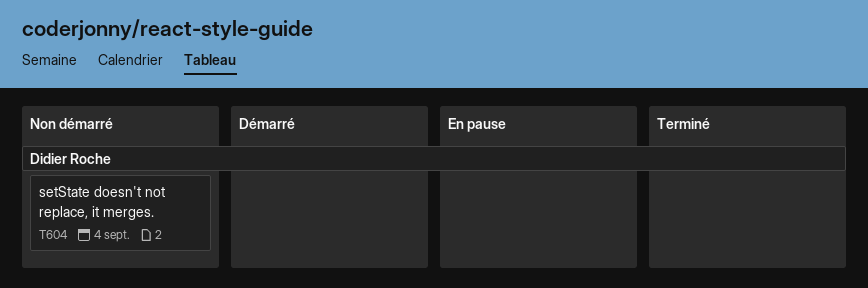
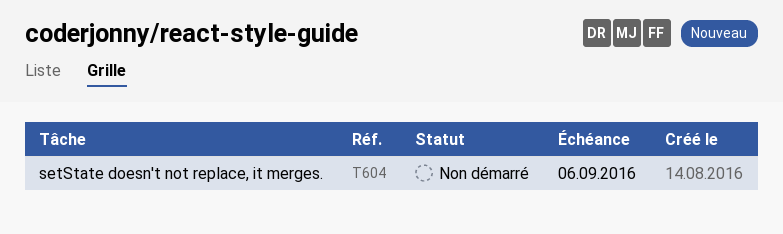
T604, due: Sep 4 -> Sep 6

